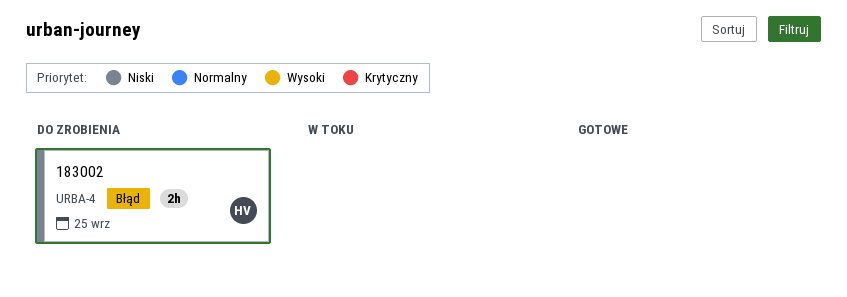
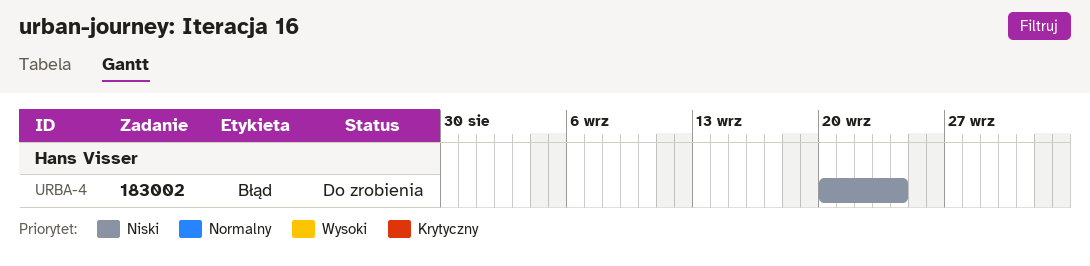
URBA-4, due: Sep 25 -> Sep 24

